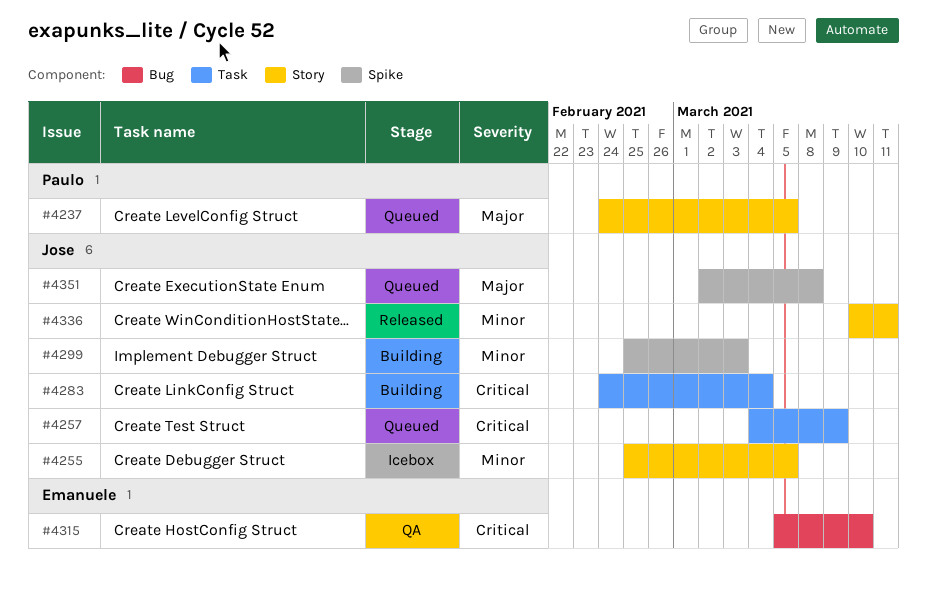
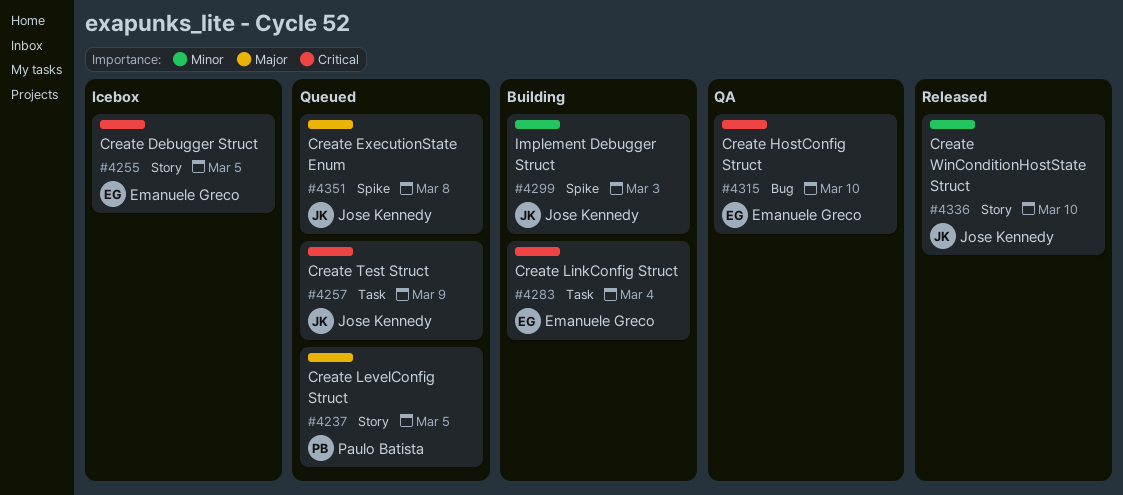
#4255, owner: Jose Kennedy -> Emanuele Greco
#4255, priority: Minor -> Critical
#4283, owner: Jose Kennedy -> Emanuele Greco
#4336, due: Mar 11 -> Mar 10

